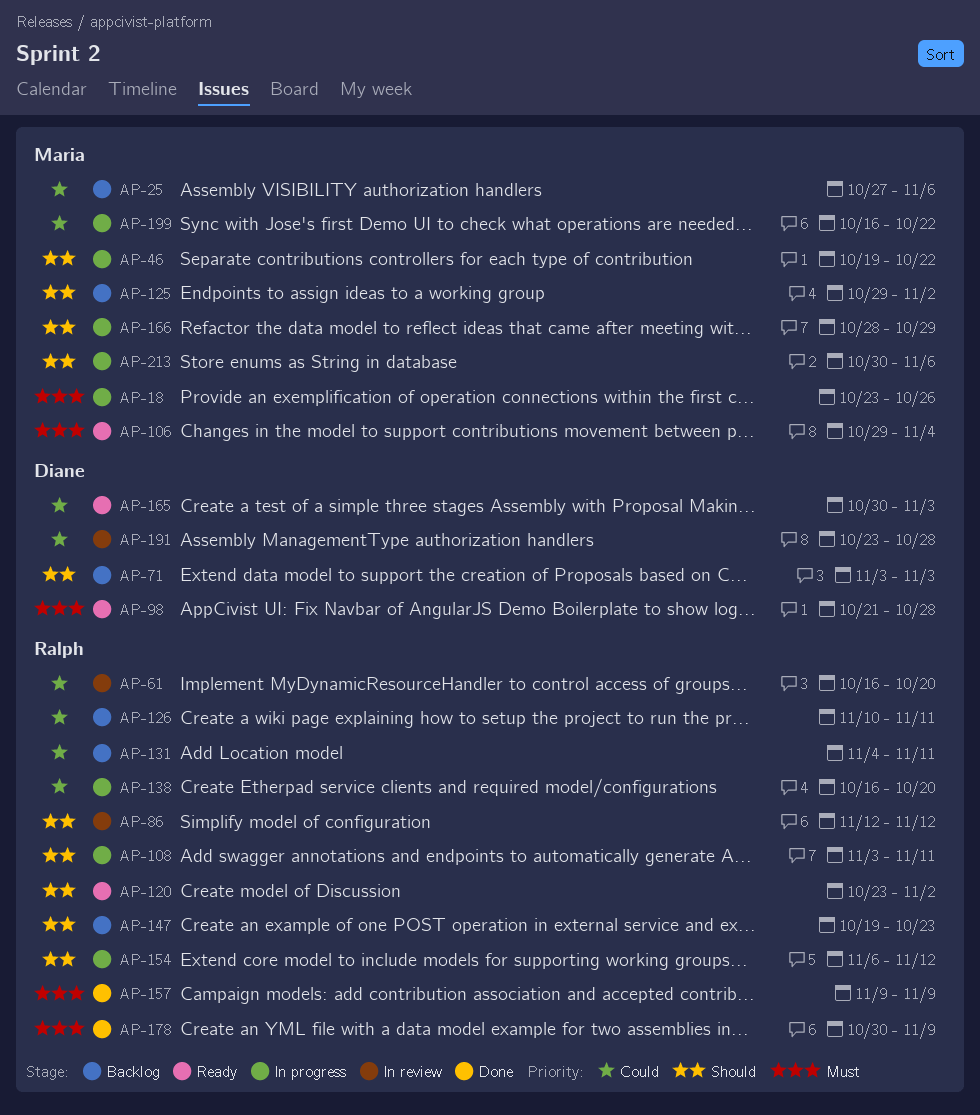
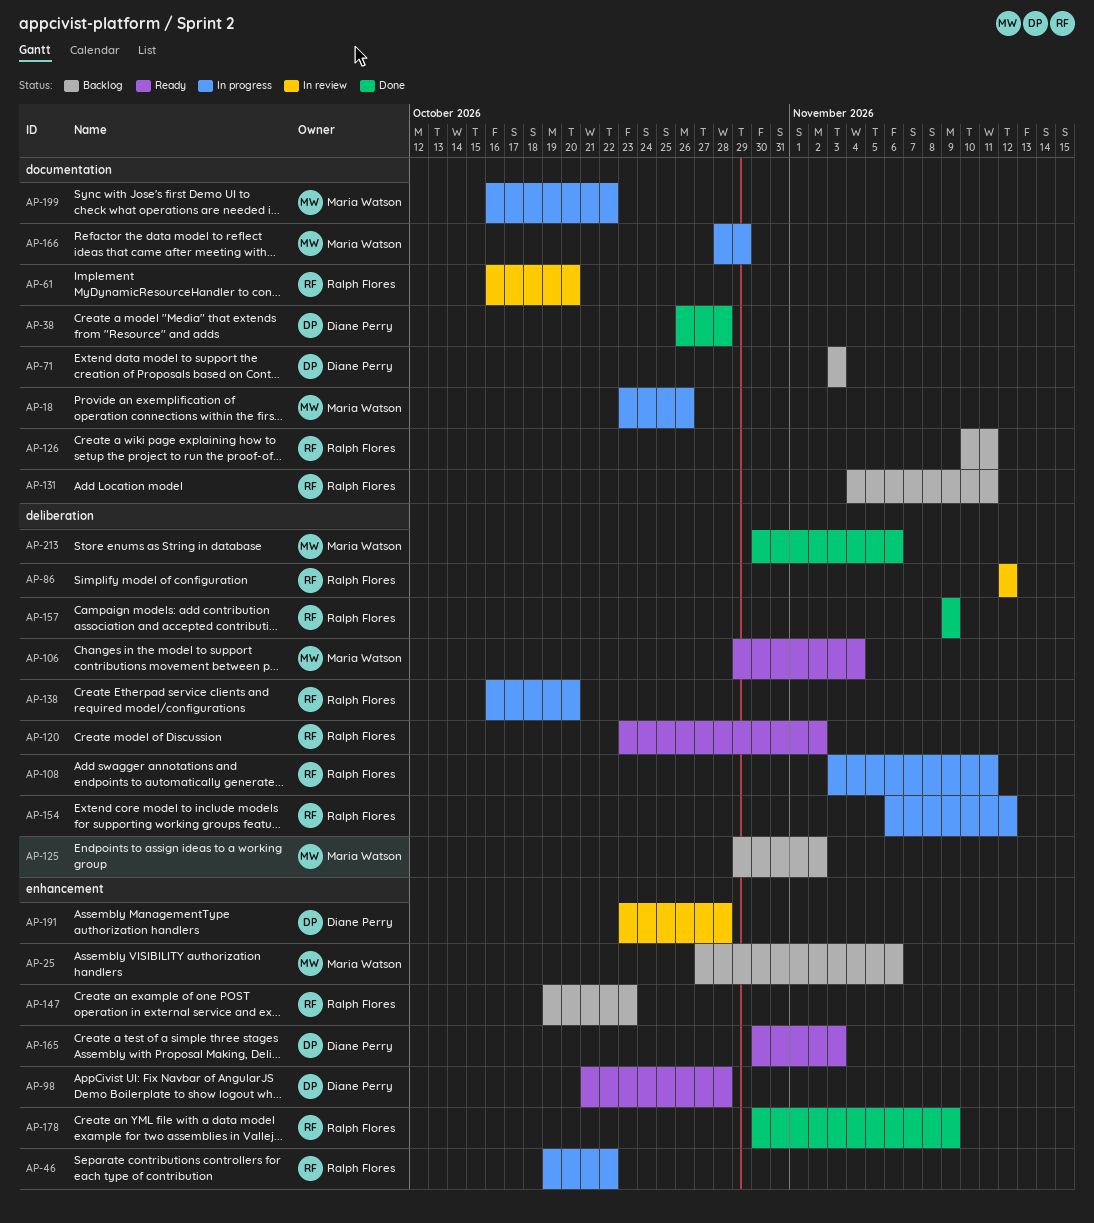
AP-38: none -> present
AP-46, owner: Maria Watson -> Ralph Flores
AP-213, status: In progress -> Done

